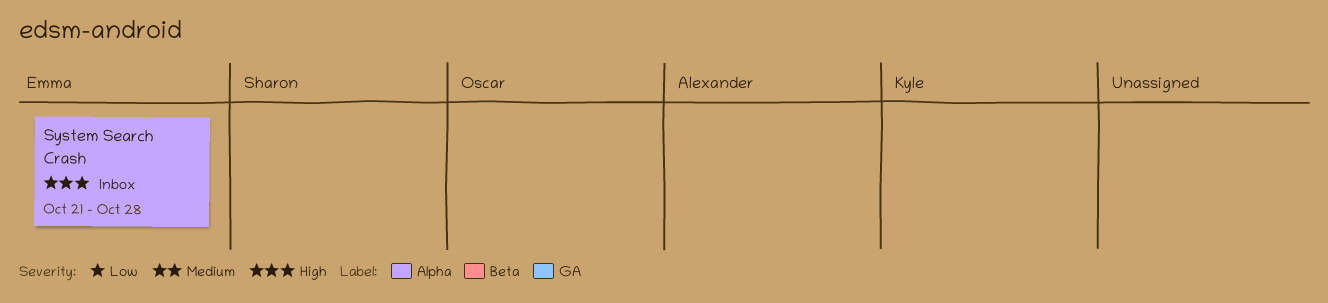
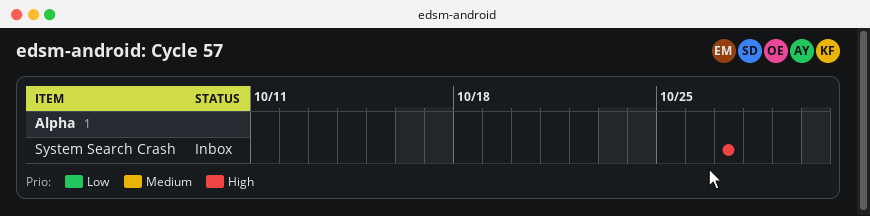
System Search Crash, start: Oct 21 -> Oct 27
System Search Crash, due: Oct 28 -> Oct 27

